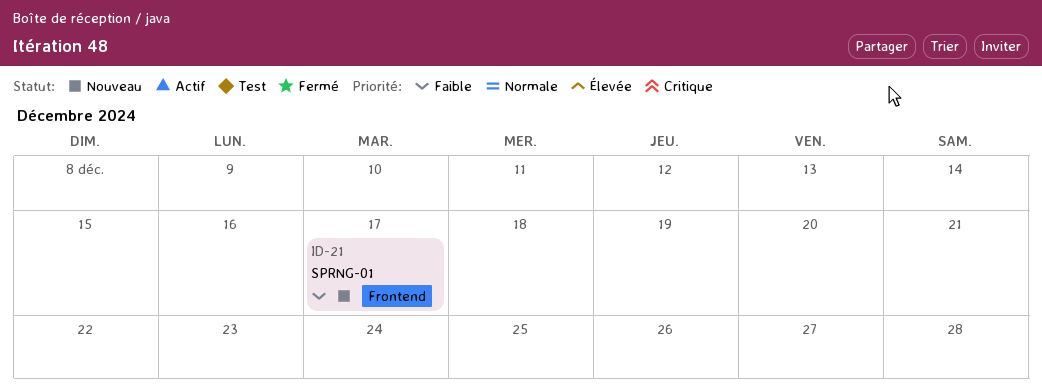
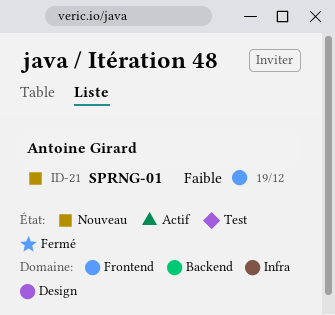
ID-21, due: Dec 17 -> Dec 19

